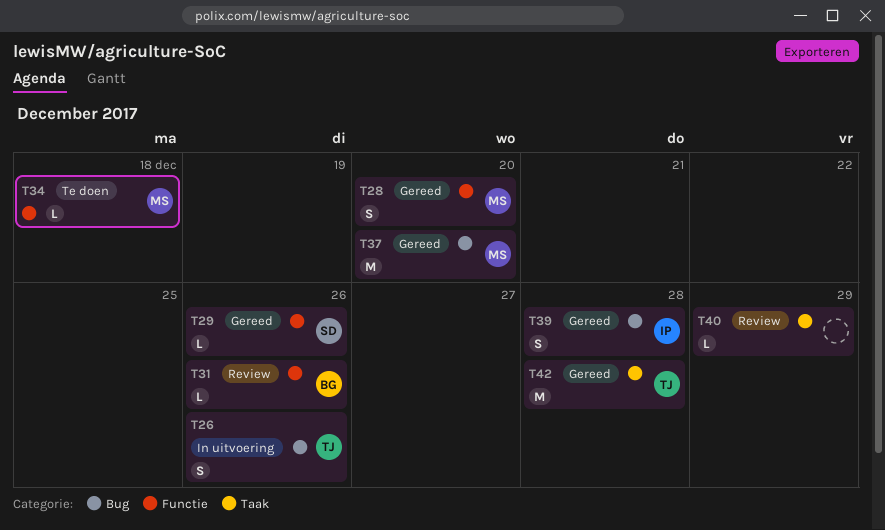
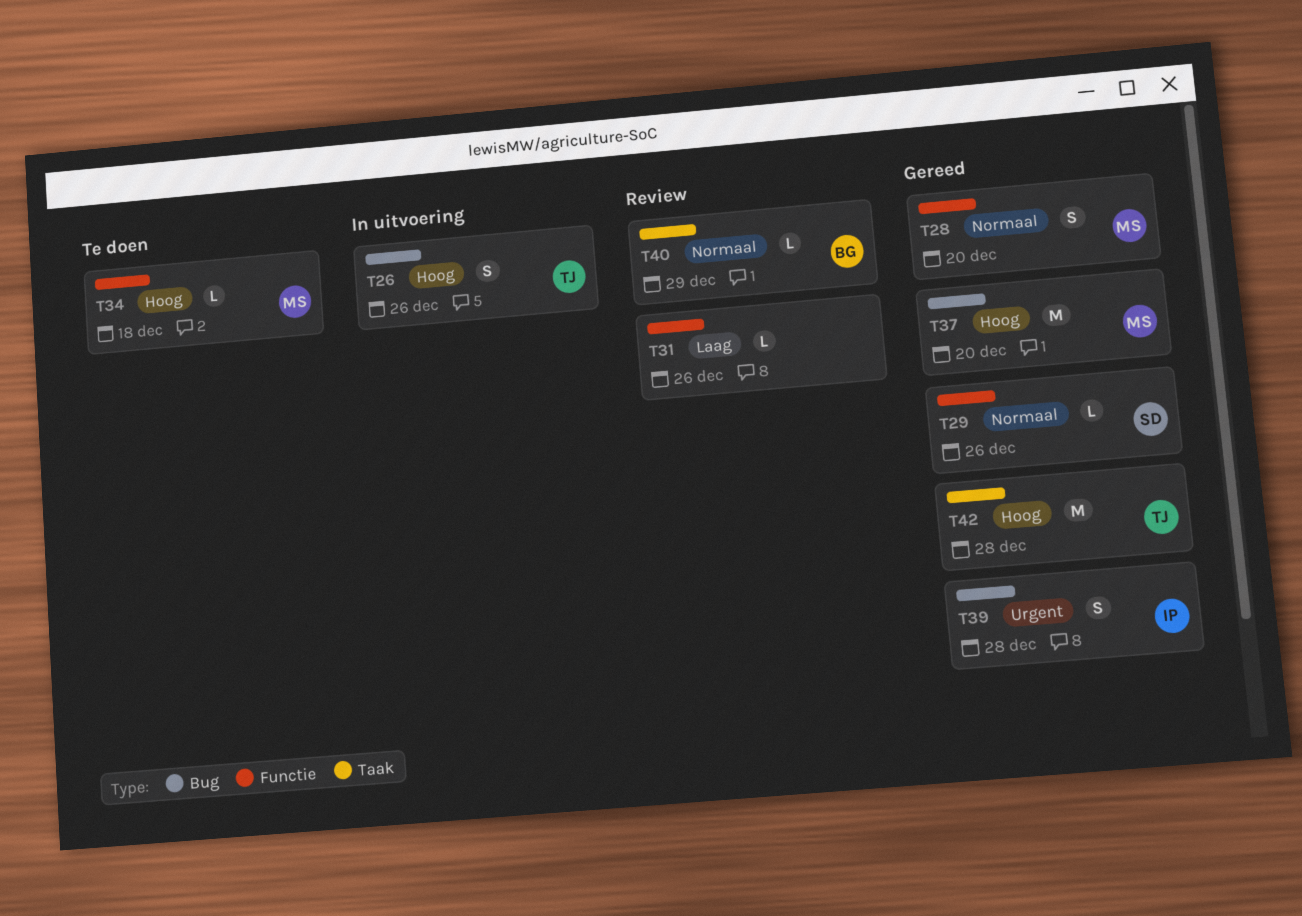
T31, owner: BG -> none
T40, owner: none -> BG

